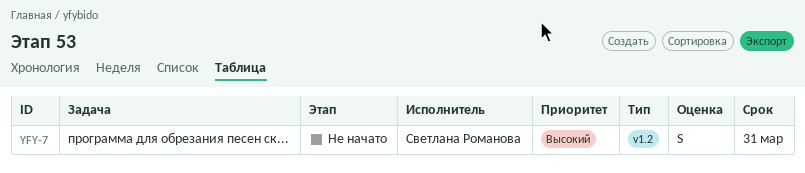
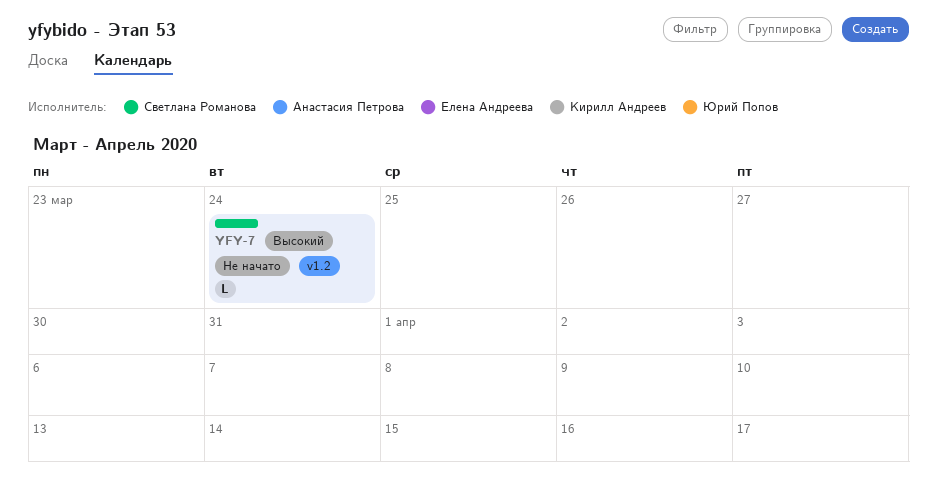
YFY-7, estimate: S -> L
YFY-7, due: Mar 31 -> Mar 24

